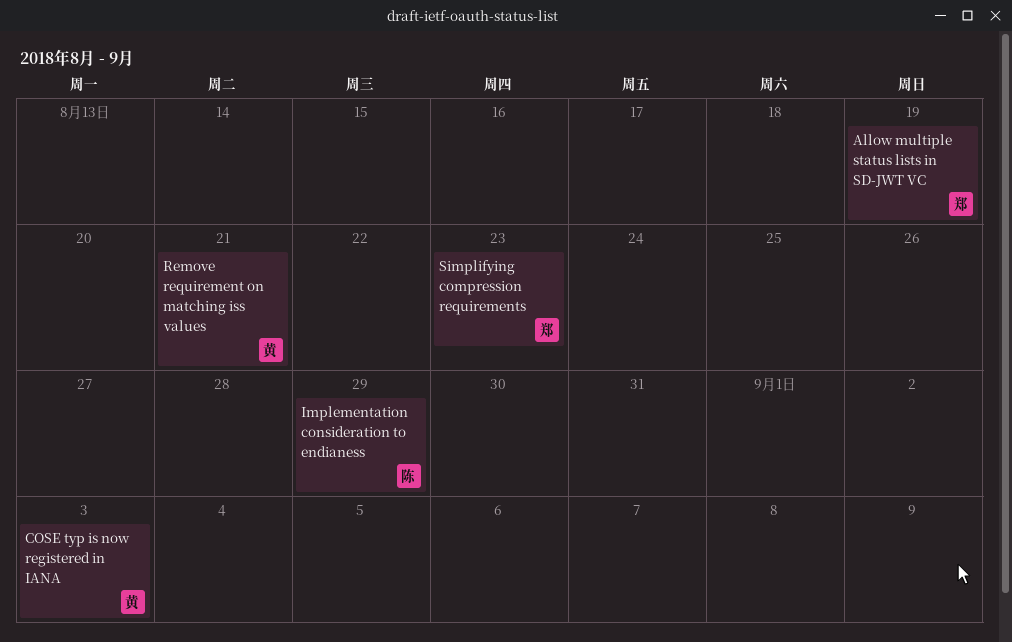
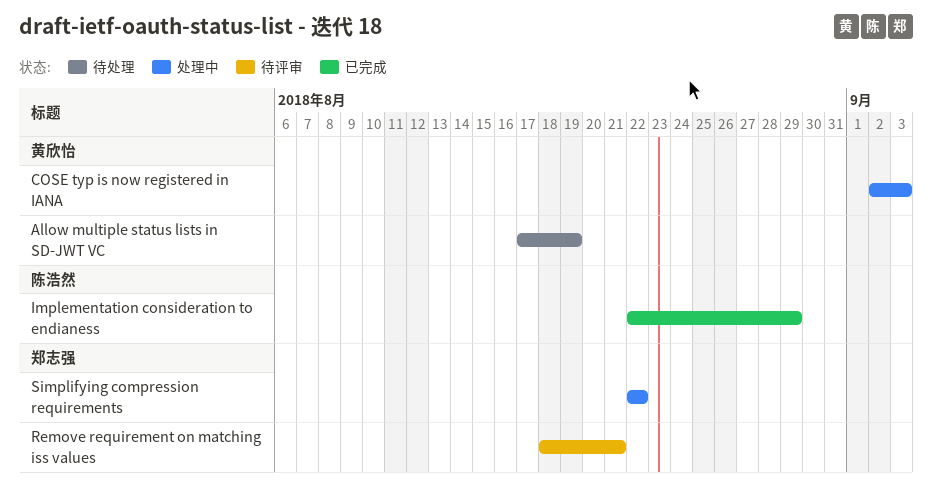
Allow multiple status lists in SD-JWT VC, owner: 郑志强 -> 黄欣怡
Remove requirement on matching iss values, owner: 黄欣怡 -> 郑志强
Simplifying compression requirements, due: Aug 23 -> Aug 22

